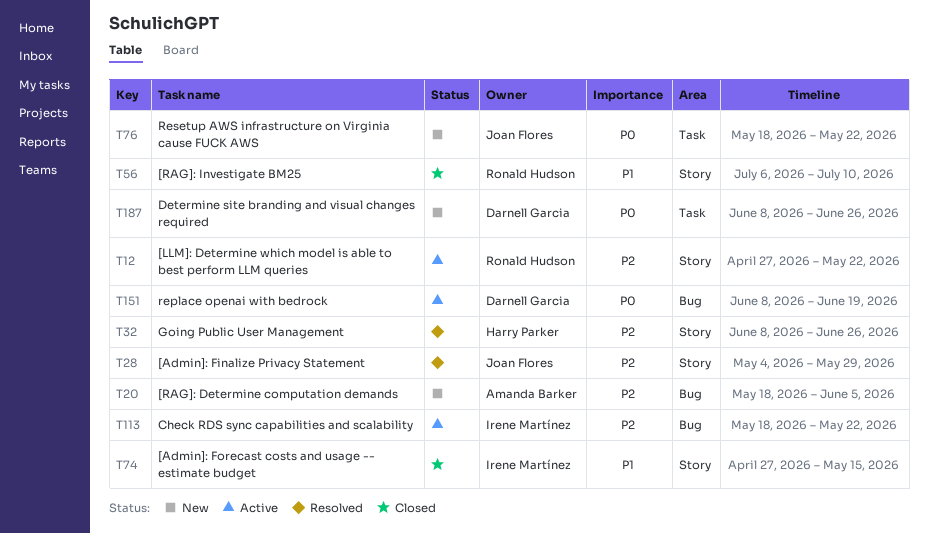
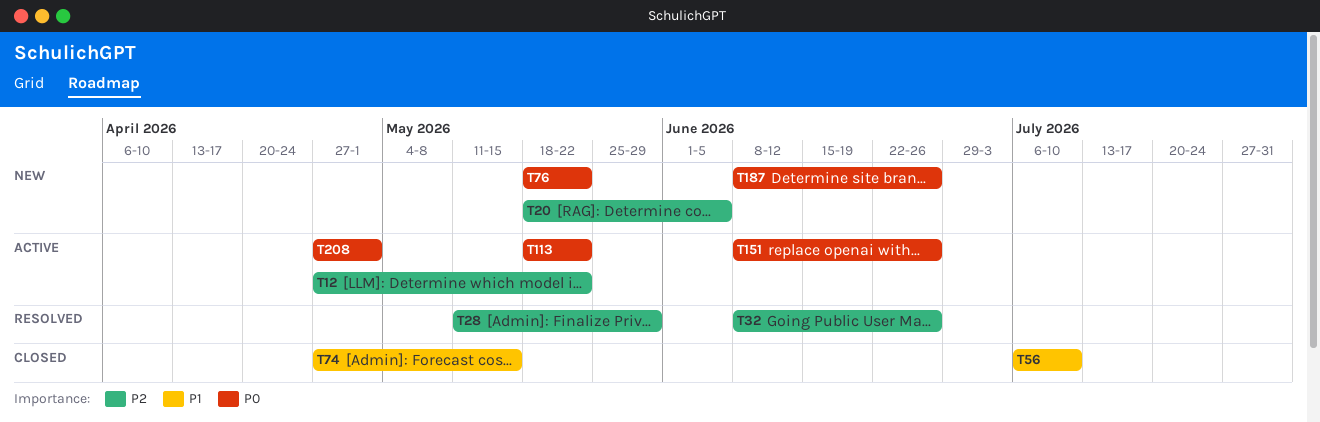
T28, start: May 4 -> May 11
T113, priority: P2 -> P0
T151, due: Jun 19 -> Jun 26
T208: none -> present

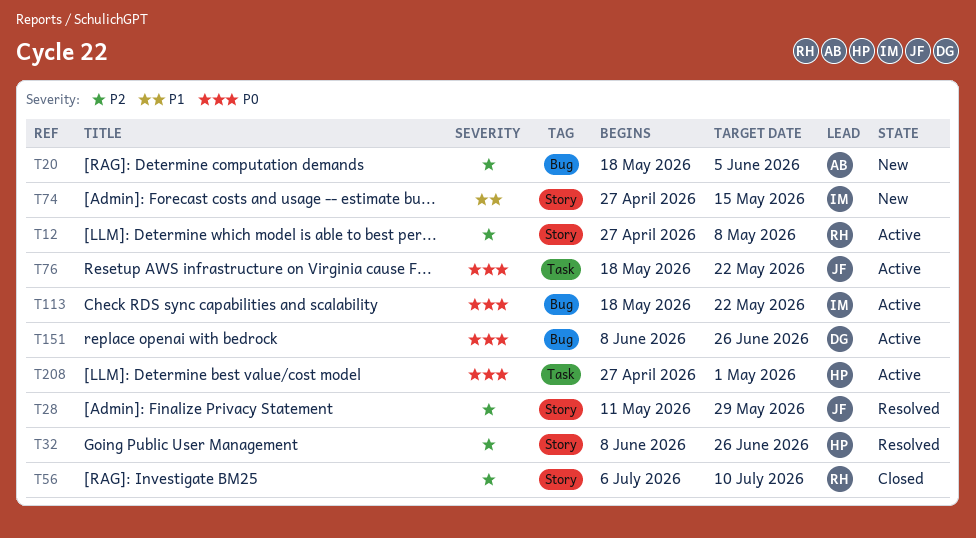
T12, due: May 22 -> May 8
T56, priority: P1 -> P2
T74, status: Closed -> New
T76, status: New -> Active
T187: present -> none

